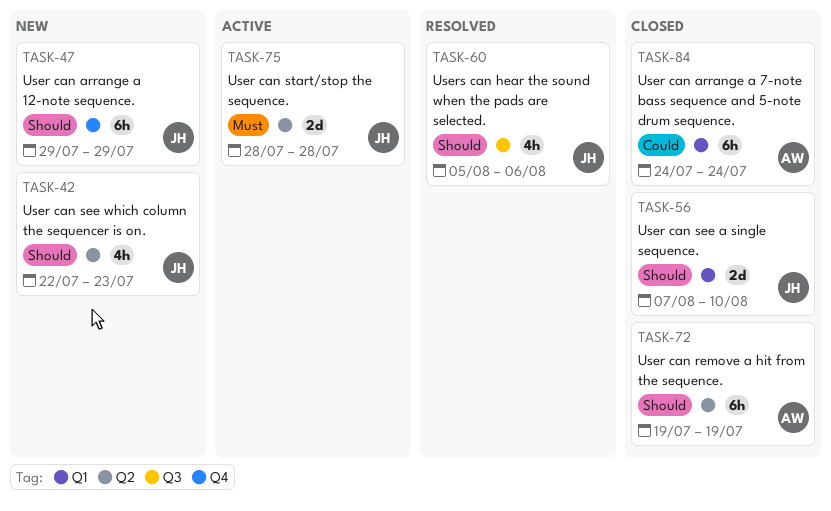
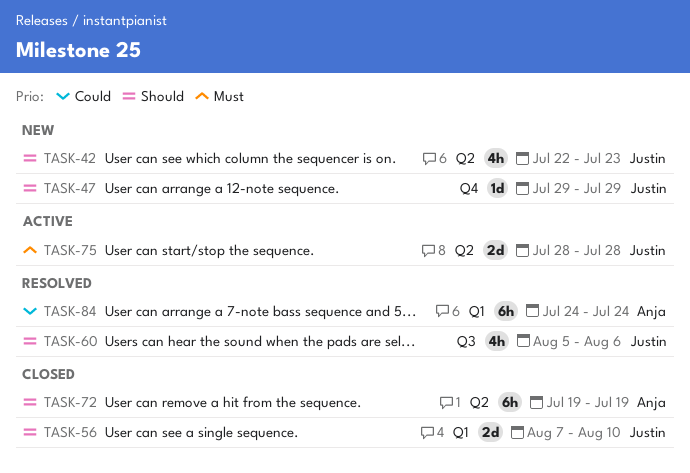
TASK-47, estimate: 6h -> 1d
TASK-84, status: Closed -> Resolved

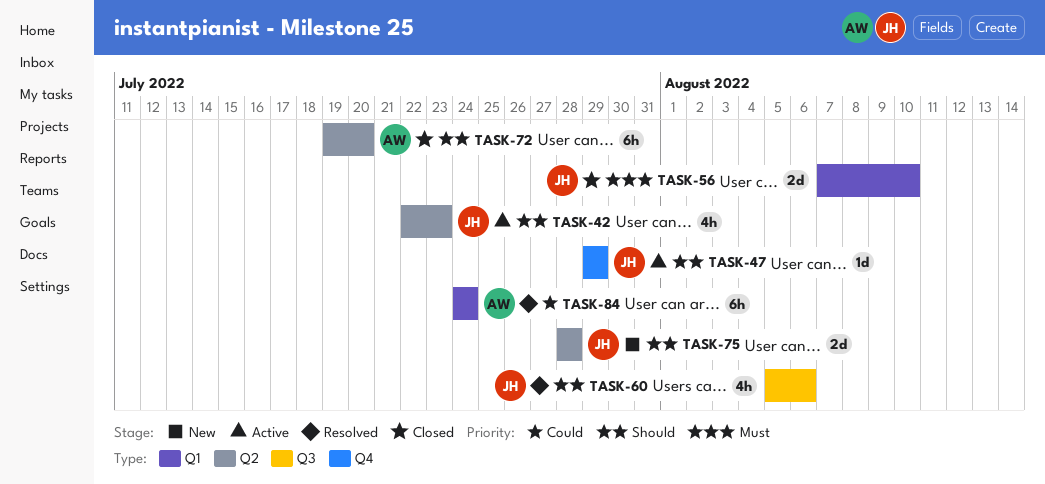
TASK-42, status: New -> Active
TASK-47, status: New -> Active
TASK-56, priority: Should -> Must
TASK-72, due: Jul 19 -> Jul 20
TASK-75, status: Active -> New
TASK-75, priority: Must -> Should

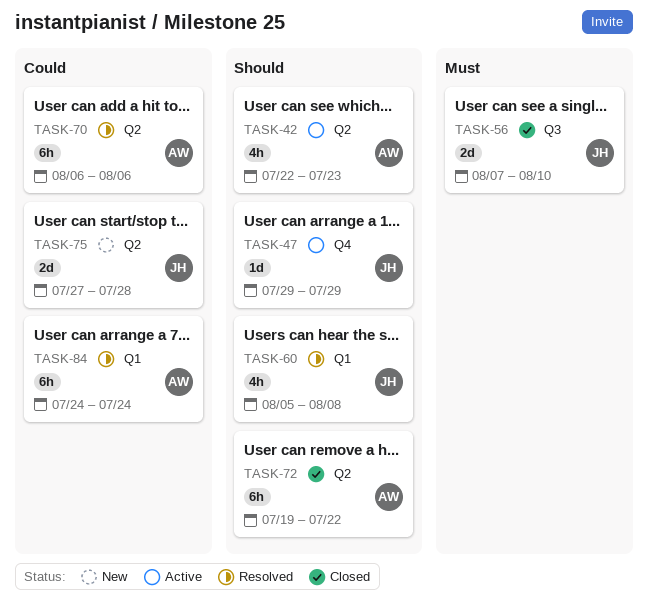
TASK-42, owner: JH -> AW
TASK-56, label: Q1 -> Q3
TASK-60, label: Q3 -> Q1
TASK-60, due: Aug 6 -> Aug 8
TASK-70: none -> present
TASK-72, due: Jul 20 -> Jul 22
TASK-75, priority: Should -> Could
TASK-75, start: Jul 28 -> Jul 27

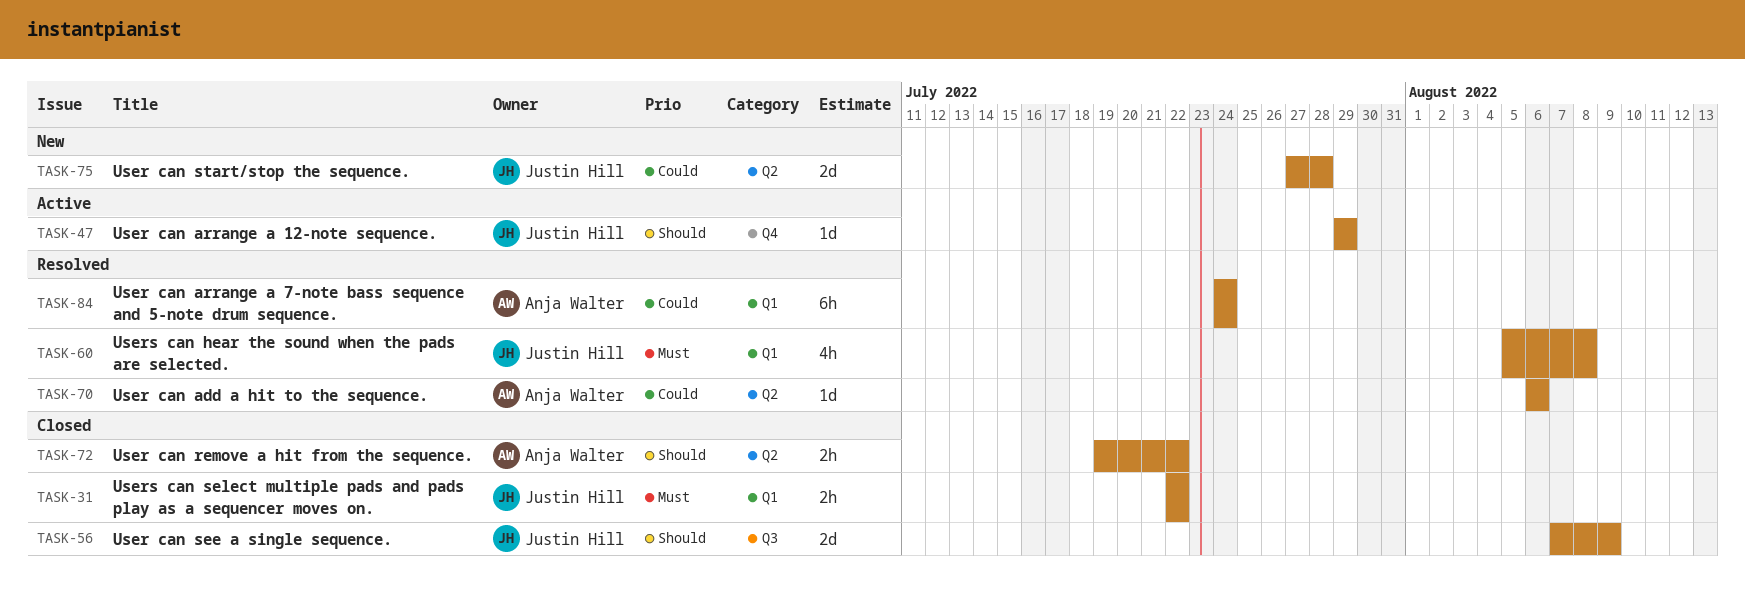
TASK-31: none -> present
TASK-42: present -> none
TASK-56, priority: Must -> Should
TASK-56, due: Aug 10 -> Aug 9
TASK-60, priority: Should -> Must
TASK-70, estimate: 6h -> 1d
TASK-72, estimate: 6h -> 2h

